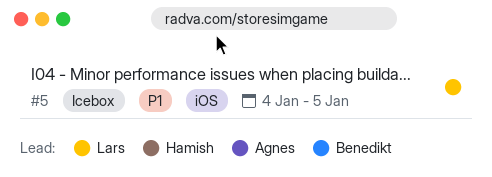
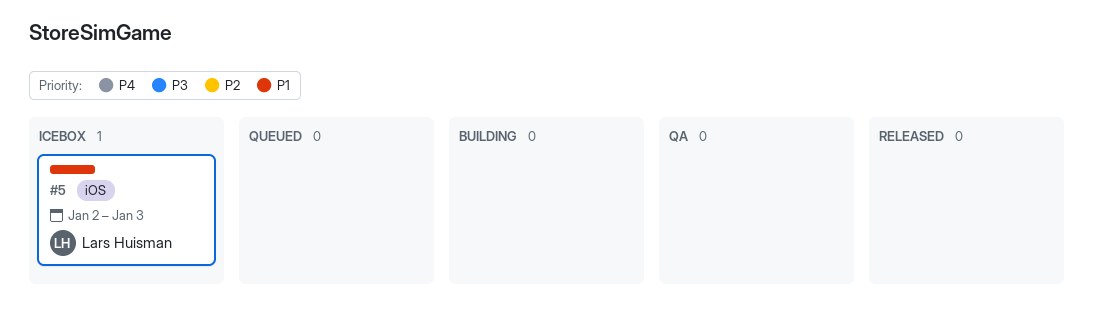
#5, start: Jan 4 -> Jan 2
#5, due: Jan 5 -> Jan 3

